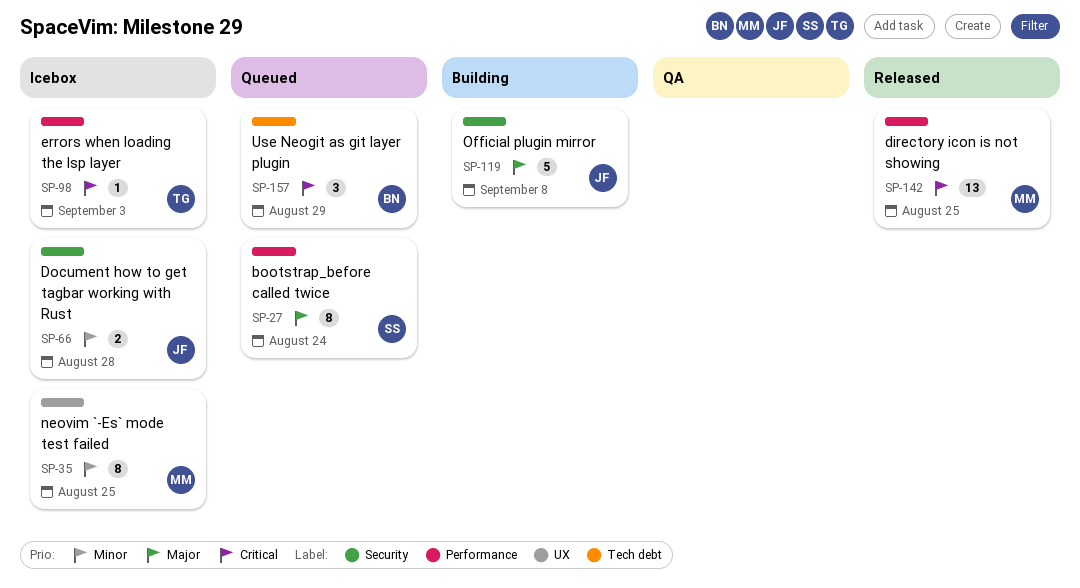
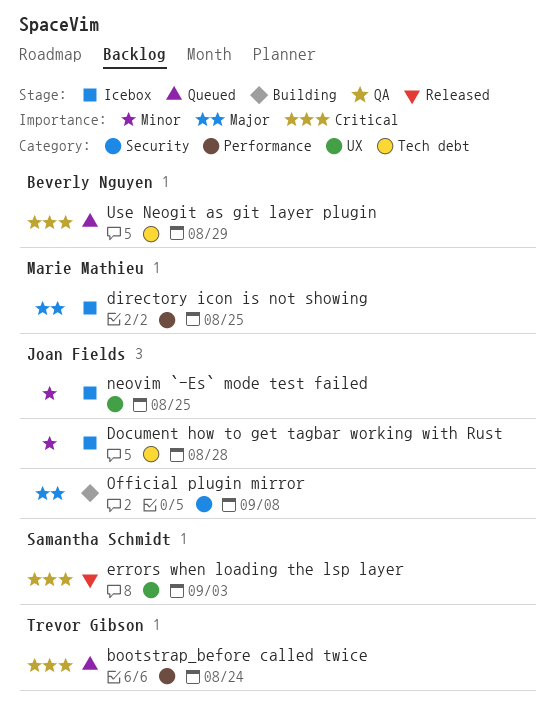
bootstrap_before called twice, owner: Samantha Schmidt -> Trevor Gibson
bootstrap_before called twice, priority: Major -> Critical
directory icon is not showing, status: Released -> Icebox
directory icon is not showing, priority: Critical -> Major
Document how to get tagbar working with Rust, label: Security -> Tech debt
errors when loading the lsp layer, status: Icebox -> Released
errors when loading the lsp layer, owner: Trevor Gibson -> Samantha Schmidt
errors when loading the lsp layer, label: Performance -> UX
neovim `-Es` mode test failed, owner: Marie Mathieu -> Joan Fields

